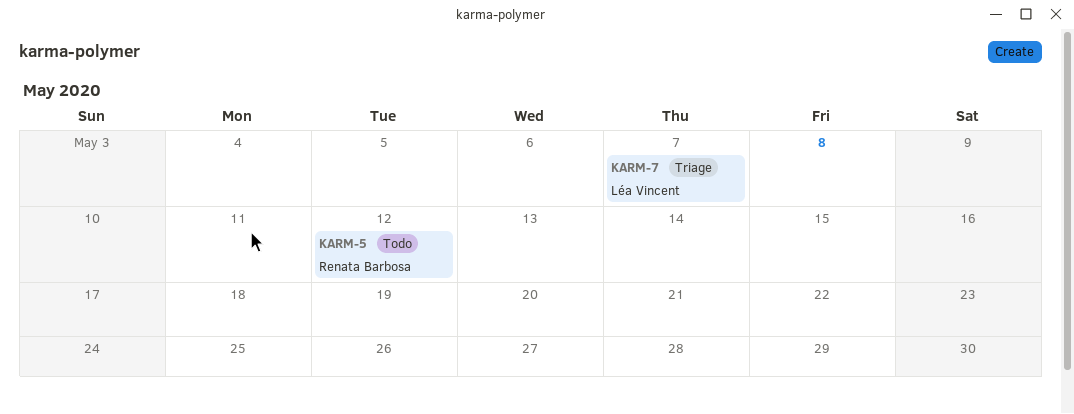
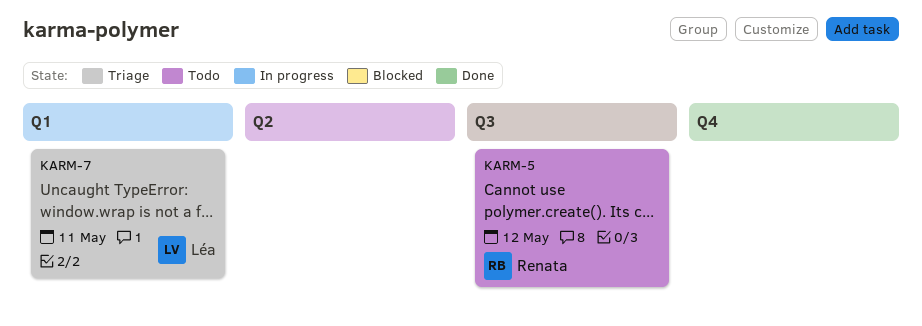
KARM-7, due: May 7 -> May 11

